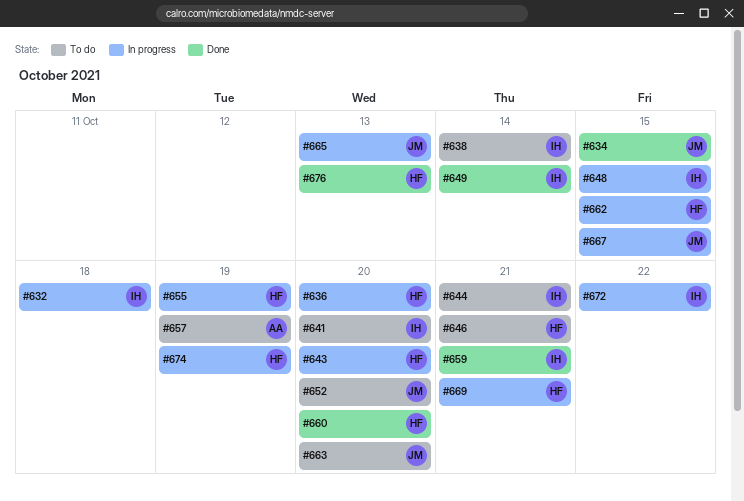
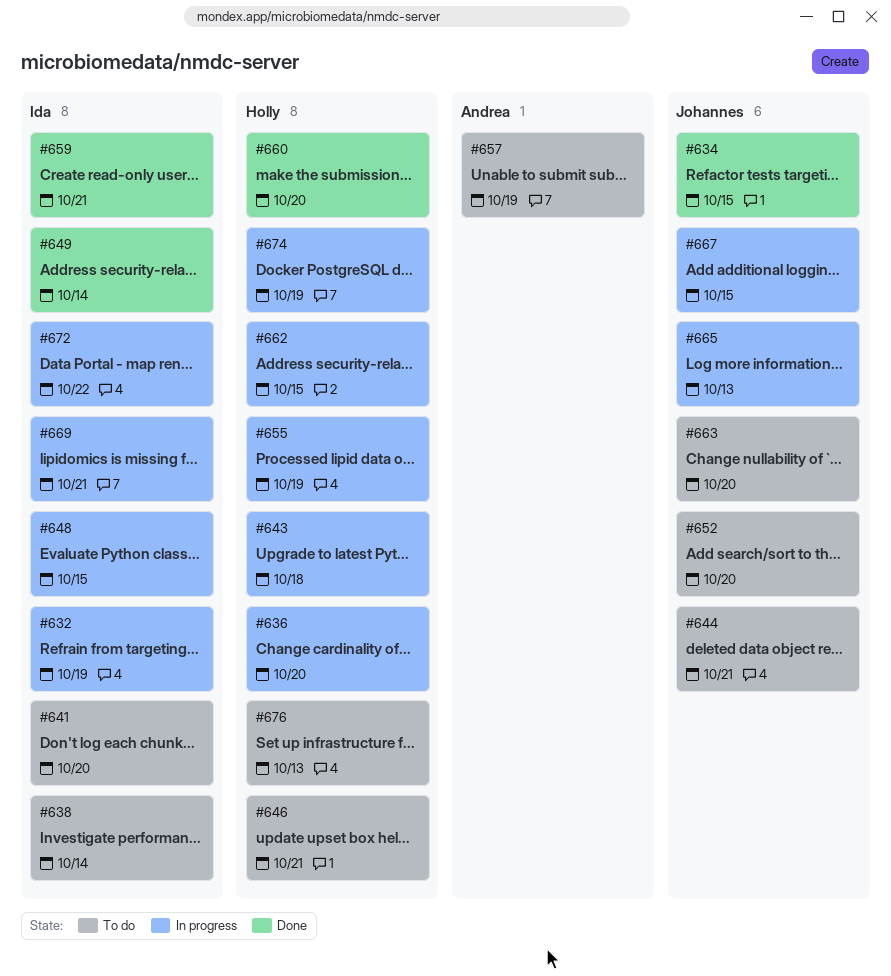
#632, due: Oct 18 -> Oct 19
#643, due: Oct 20 -> Oct 18
#644, owner: Ida -> Johannes
#669, owner: Holly -> Ida
#676, status: Done -> To do

